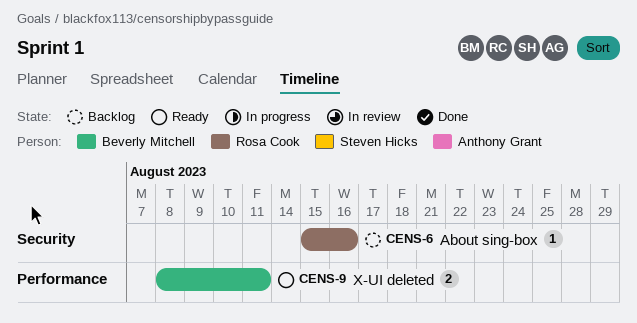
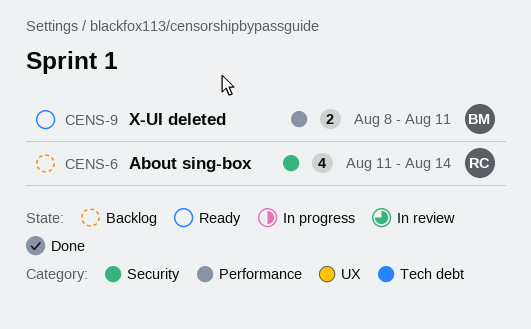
CENS-6, estimate: 1 -> 4
CENS-6, start: Aug 15 -> Aug 11
CENS-6, due: Aug 16 -> Aug 14

